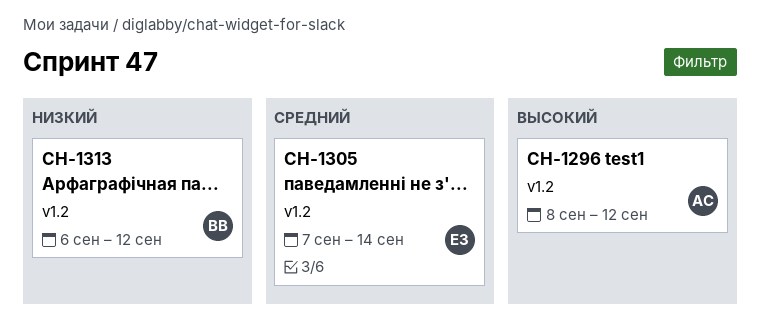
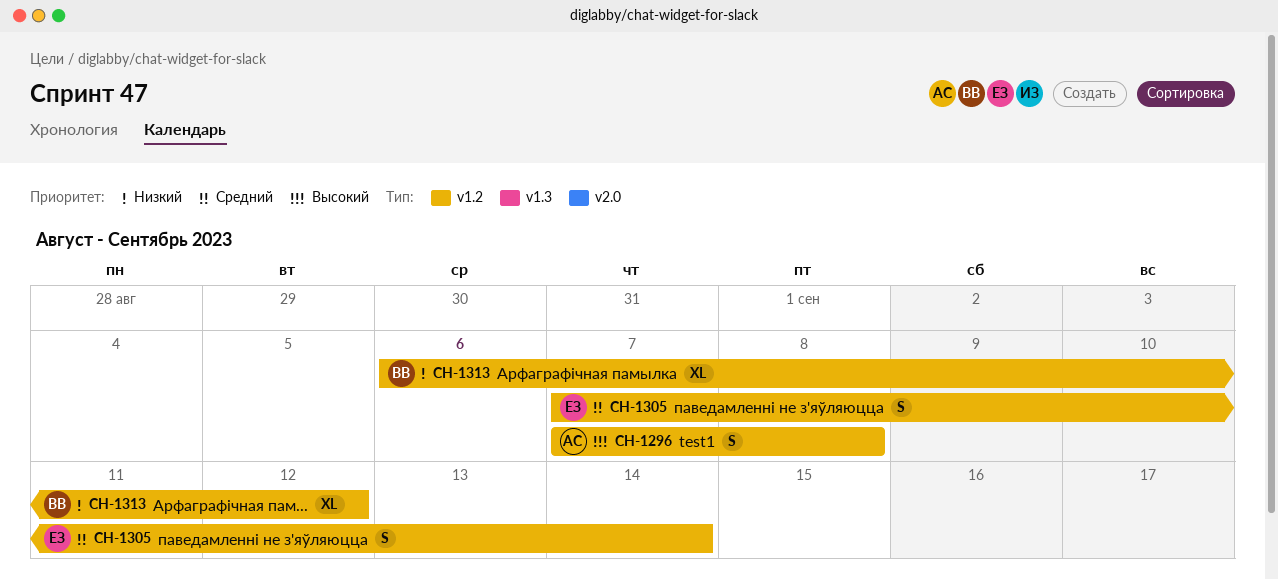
CH-1296, start: Sep 8 -> Sep 7
CH-1296, due: Sep 12 -> Sep 8

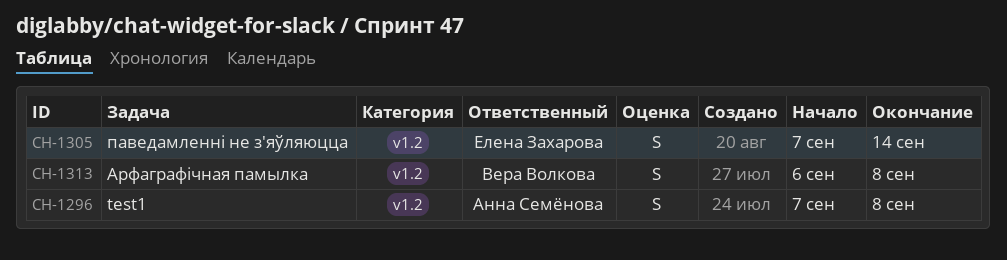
CH-1313, estimate: XL -> S
CH-1313, due: Sep 12 -> Sep 8

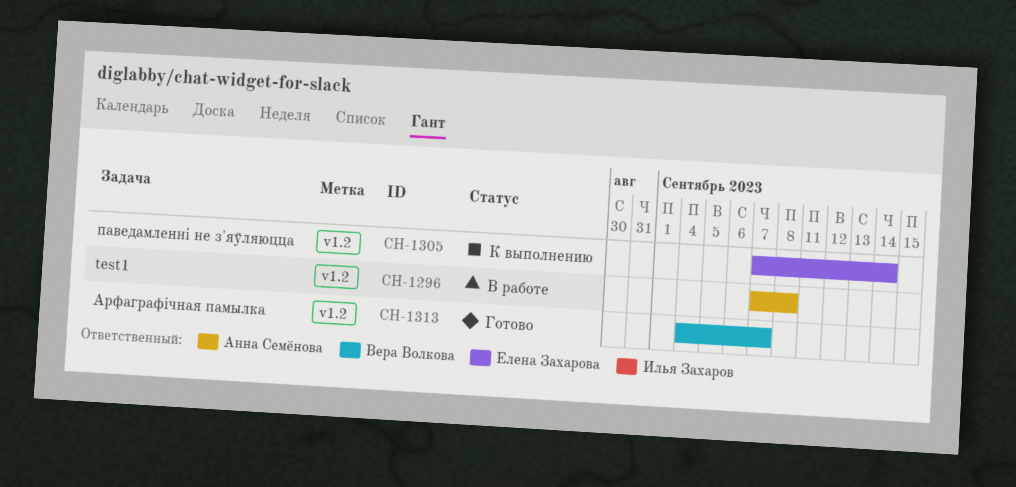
CH-1313, start: Sep 6 -> Sep 4
CH-1313, due: Sep 8 -> Sep 7

